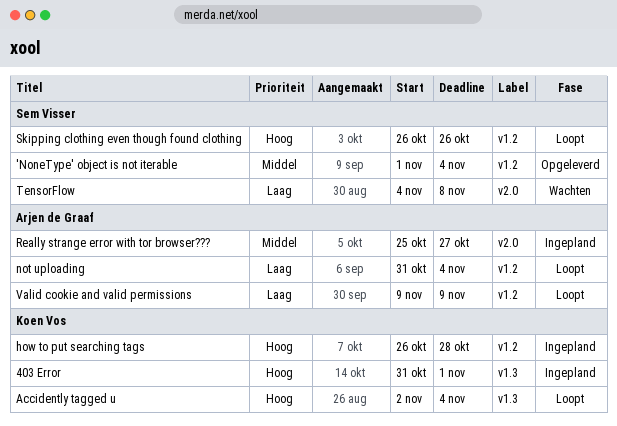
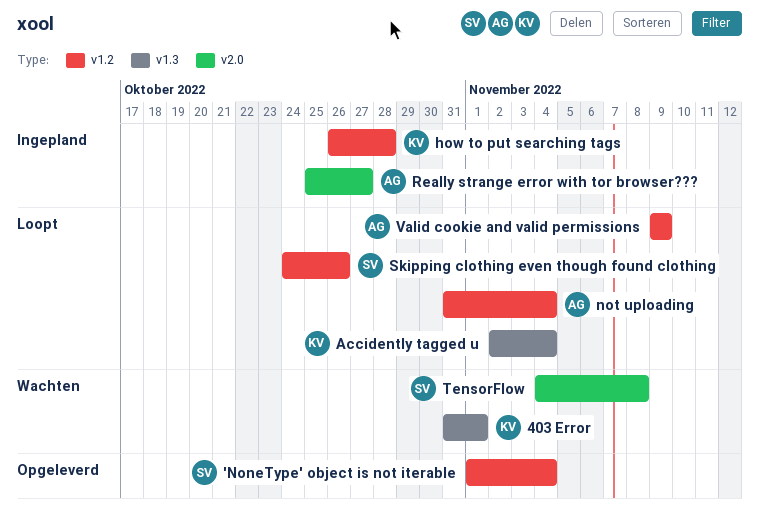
403 Error, status: Ingepland -> Wachten
Skipping clothing even though found clothing, start: Oct 26 -> Oct 24

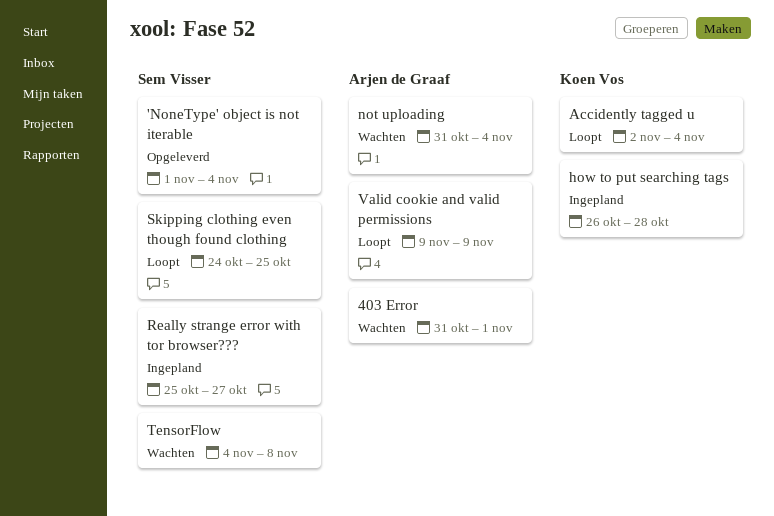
403 Error, owner: Koen Vos -> Arjen de Graaf
not uploading, status: Loopt -> Wachten
Really strange error with tor browser???, owner: Arjen de Graaf -> Sem Visser
Skipping clothing even though found clothing, due: Oct 26 -> Oct 25

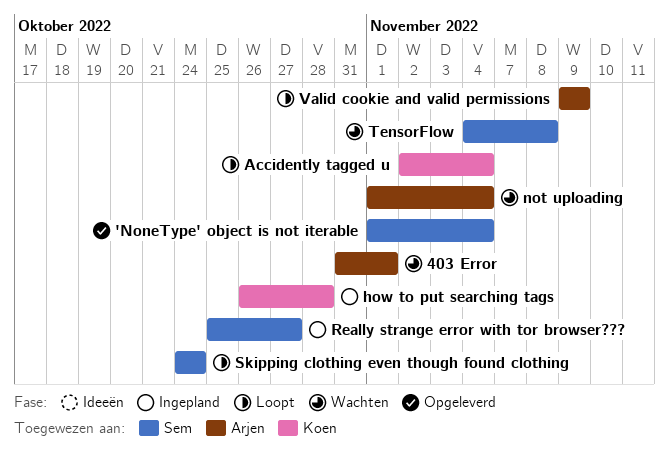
not uploading, start: Oct 31 -> Nov 1
Skipping clothing even though found clothing, due: Oct 25 -> Oct 24

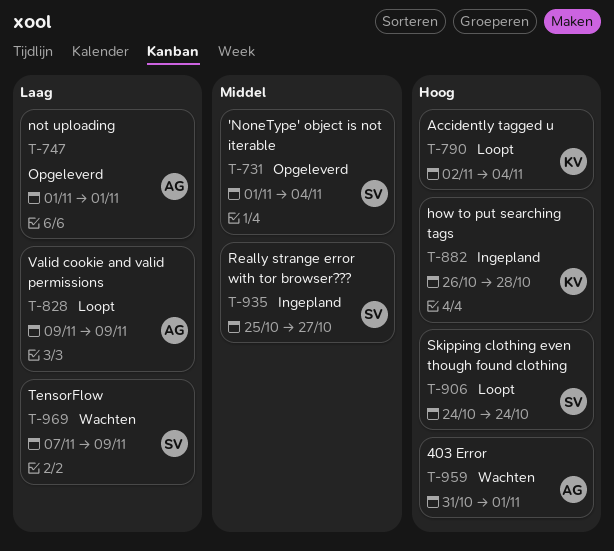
not uploading, status: Wachten -> Opgeleverd
not uploading, due: Nov 4 -> Nov 1
TensorFlow, start: Nov 4 -> Nov 7
TensorFlow, due: Nov 8 -> Nov 9

